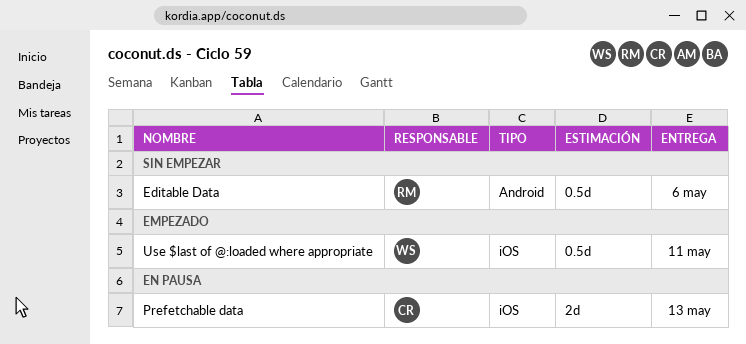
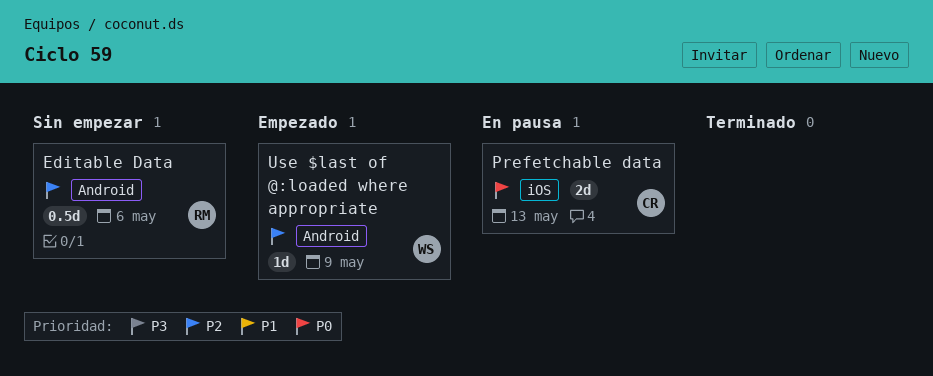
Use $last of @:loaded where appropriate, label: iOS -> Android
Use $last of @:loaded where appropriate, estimate: 0.5d -> 1d
Use $last of @:loaded where appropriate, due: May 11 -> May 9

